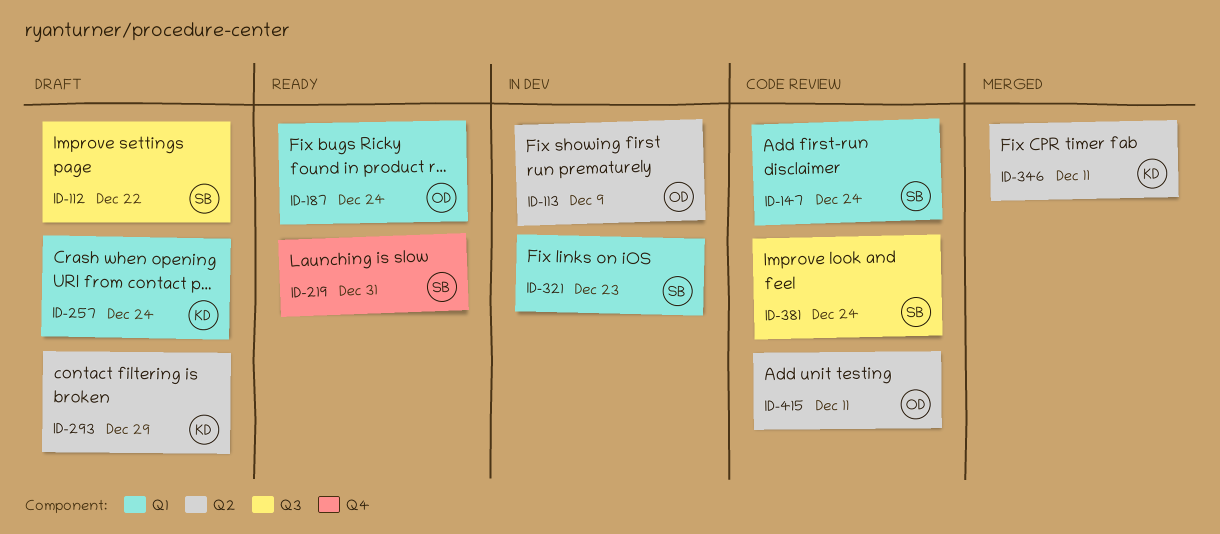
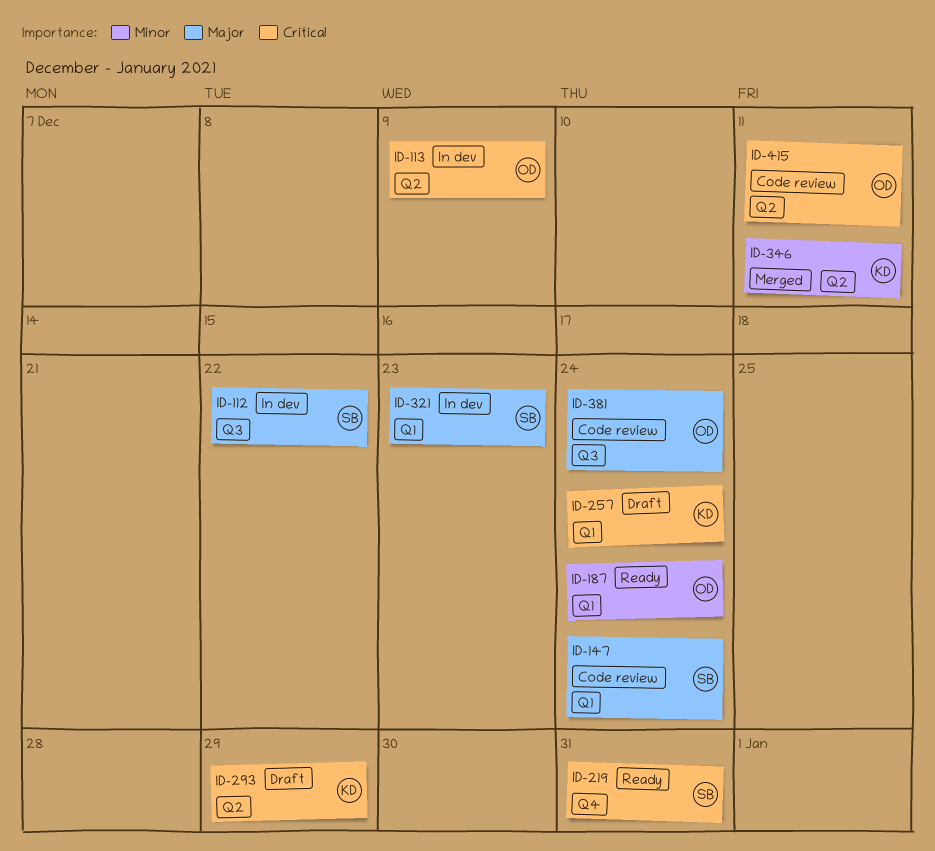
ID-112, status: Draft -> In dev
ID-381, owner: SB -> OD

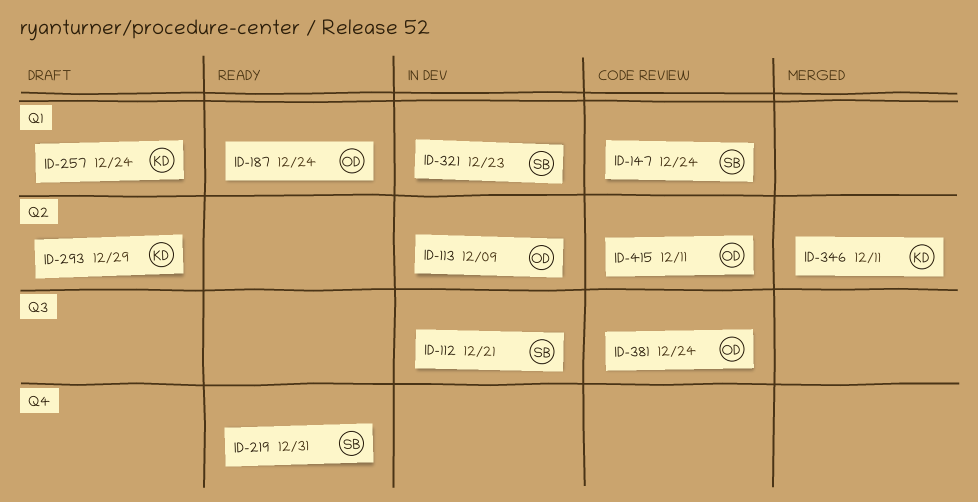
ID-112, due: Dec 22 -> Dec 21

